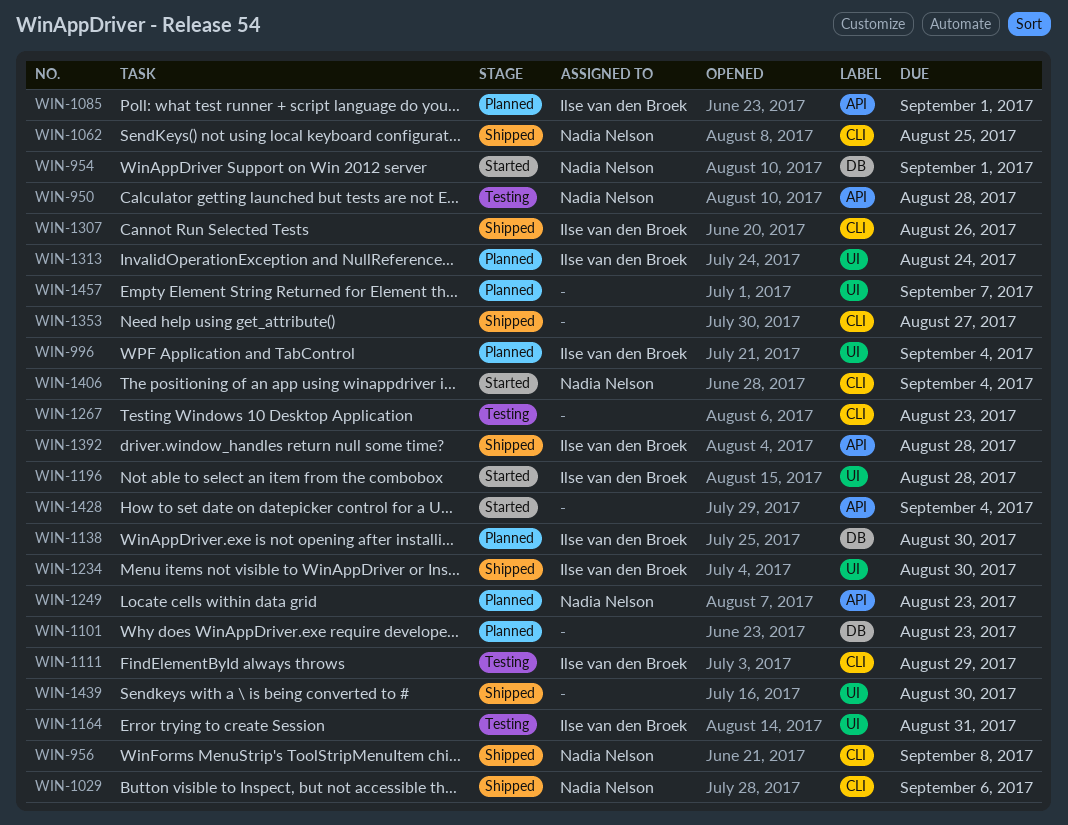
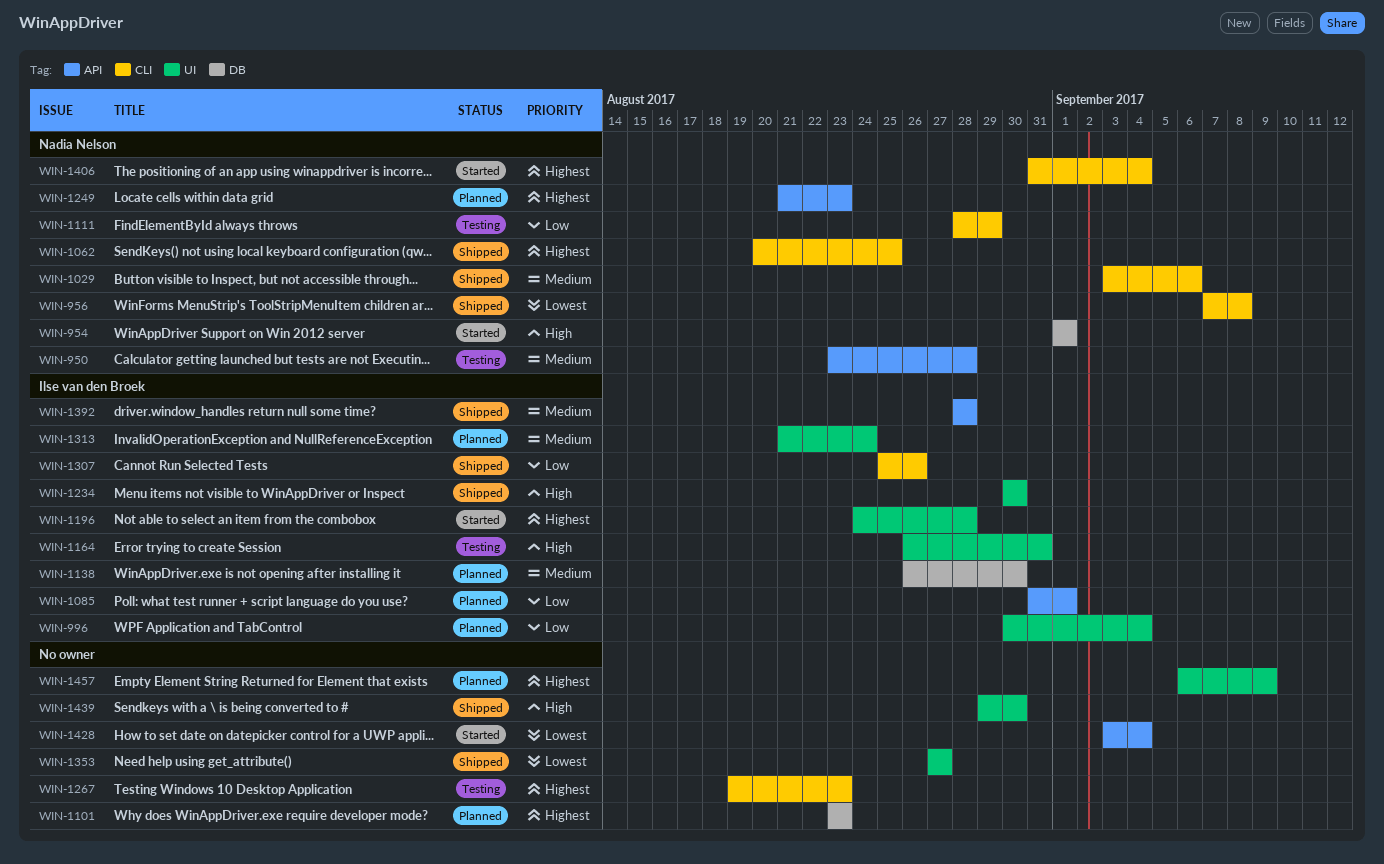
WIN-1111, owner: Ilse van den Broek -> Nadia Nelson
WIN-1353, label: CLI -> UI
WIN-1457, due: Sep 7 -> Sep 9

